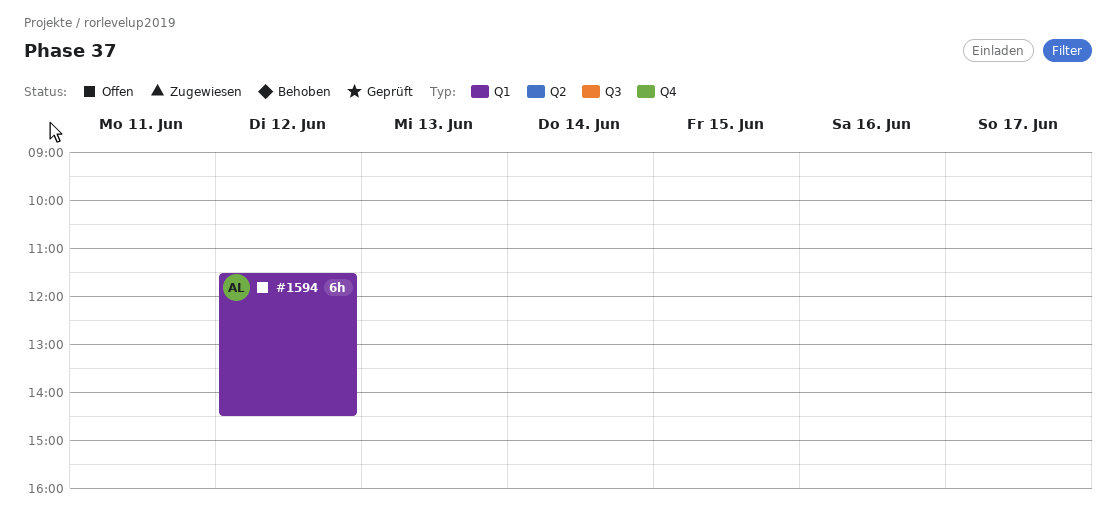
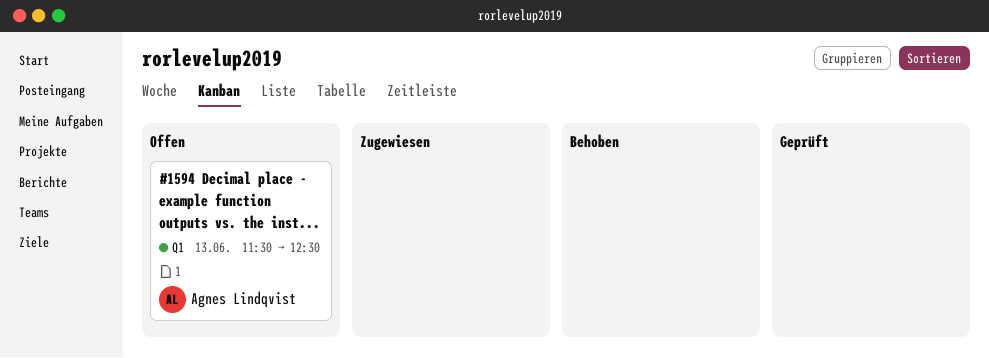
#1594, day: Jun 12 -> Jun 13
#1594, ends: 14:30 -> 12:30

